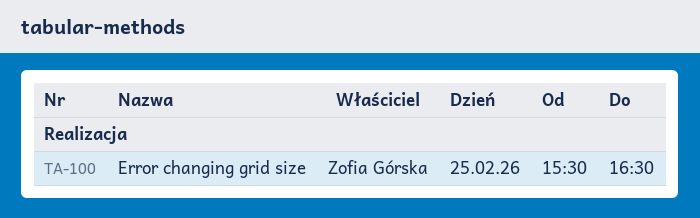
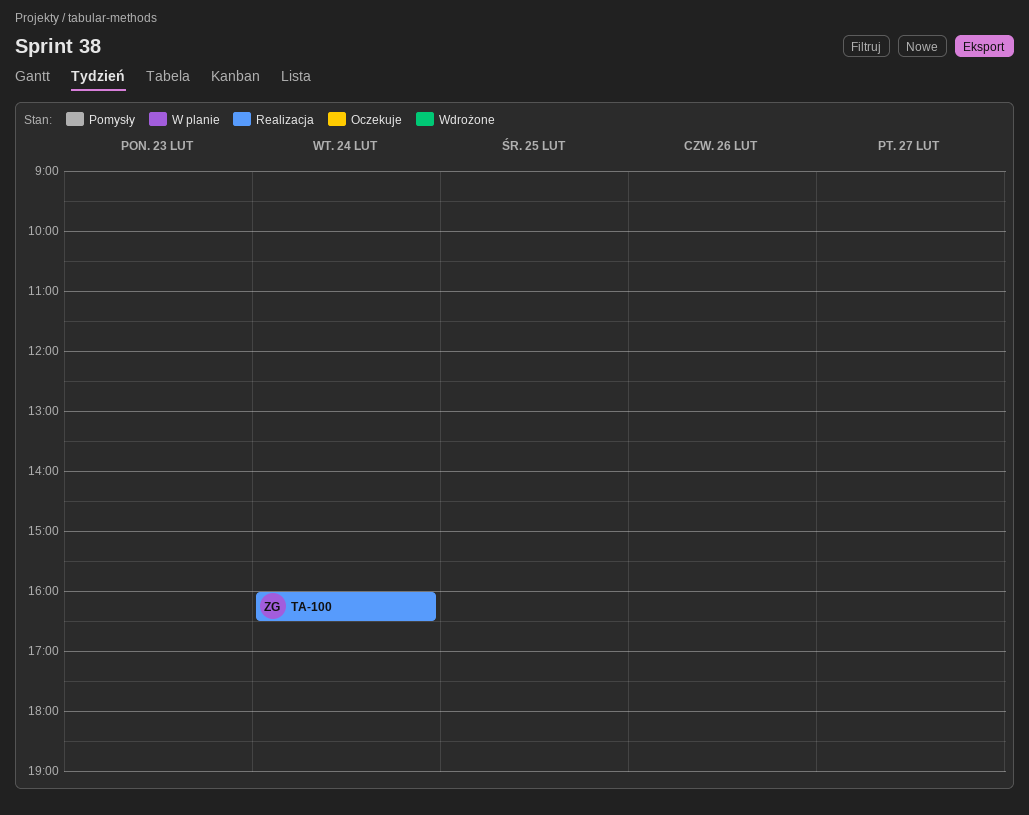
TA-100, day: Feb 25 -> Feb 24
TA-100, begins: 15:30 -> 16:00

